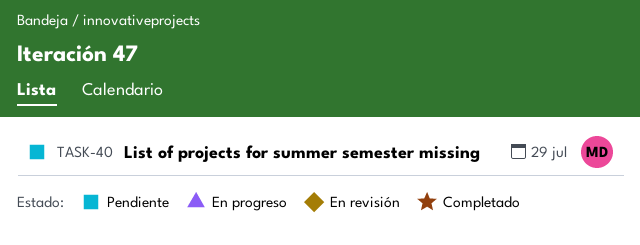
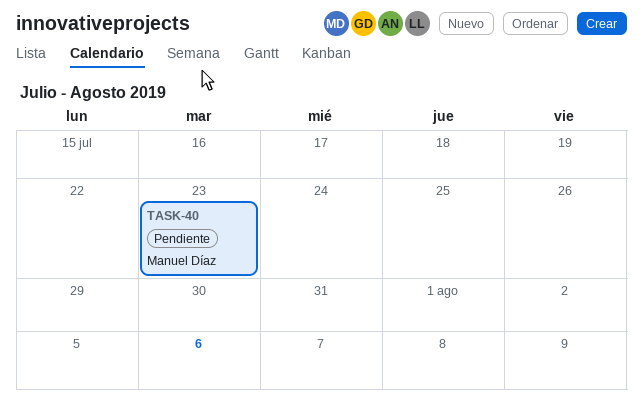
TASK-40, due: Jul 29 -> Jul 23

